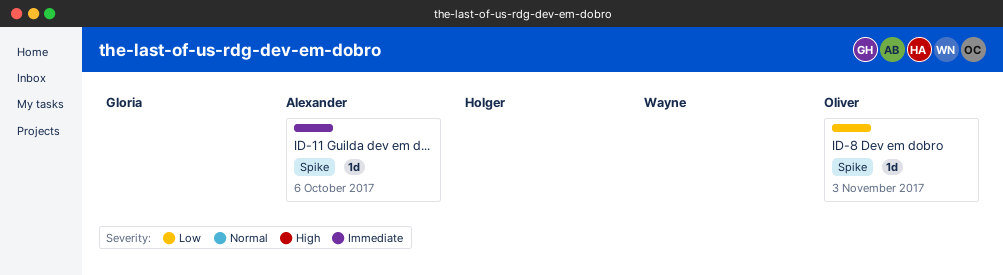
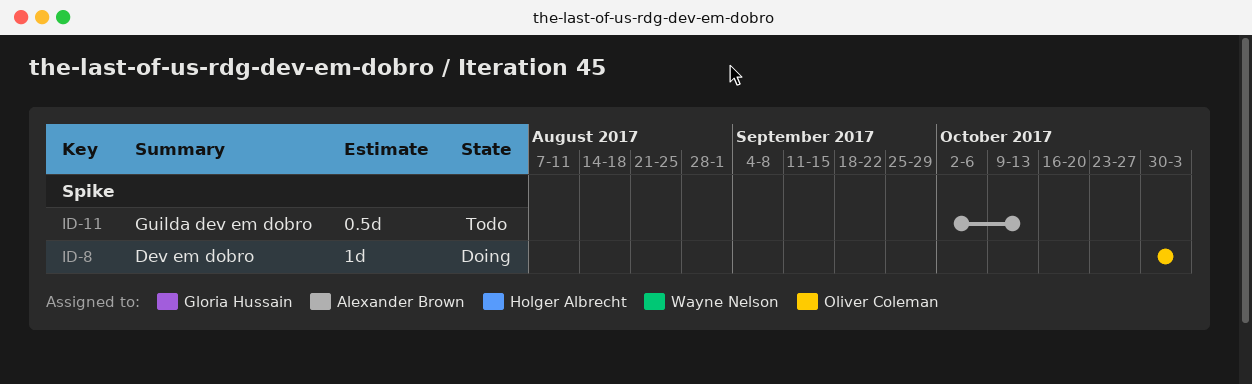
ID-11, estimate: 1d -> 0.5d
ID-11, due: Oct 6 -> Oct 13

